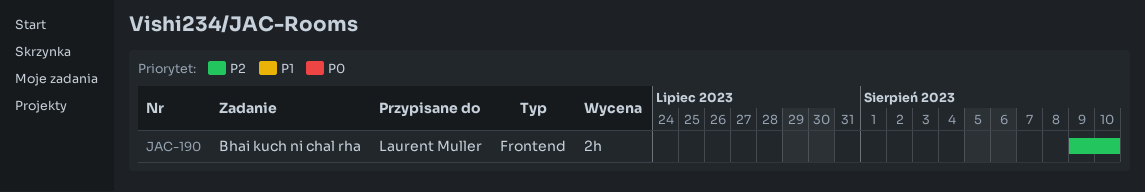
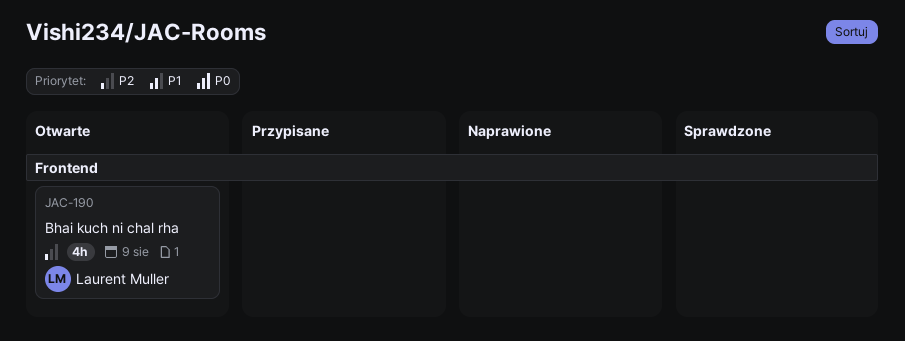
JAC-190, estimate: 2h -> 4h
JAC-190, due: Aug 10 -> Aug 9

